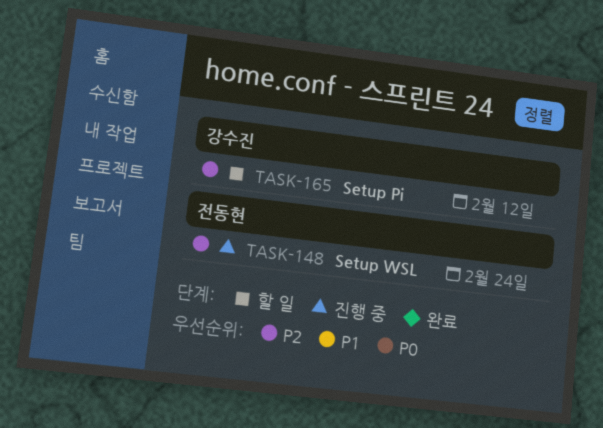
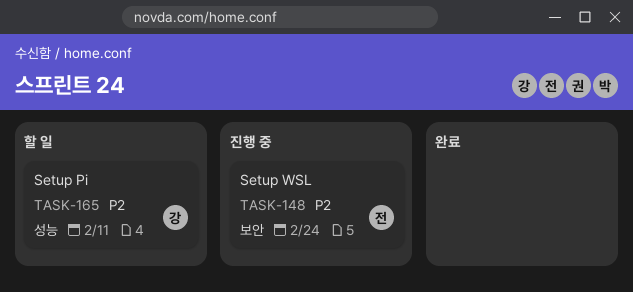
TASK-165, due: Feb 12 -> Feb 11

